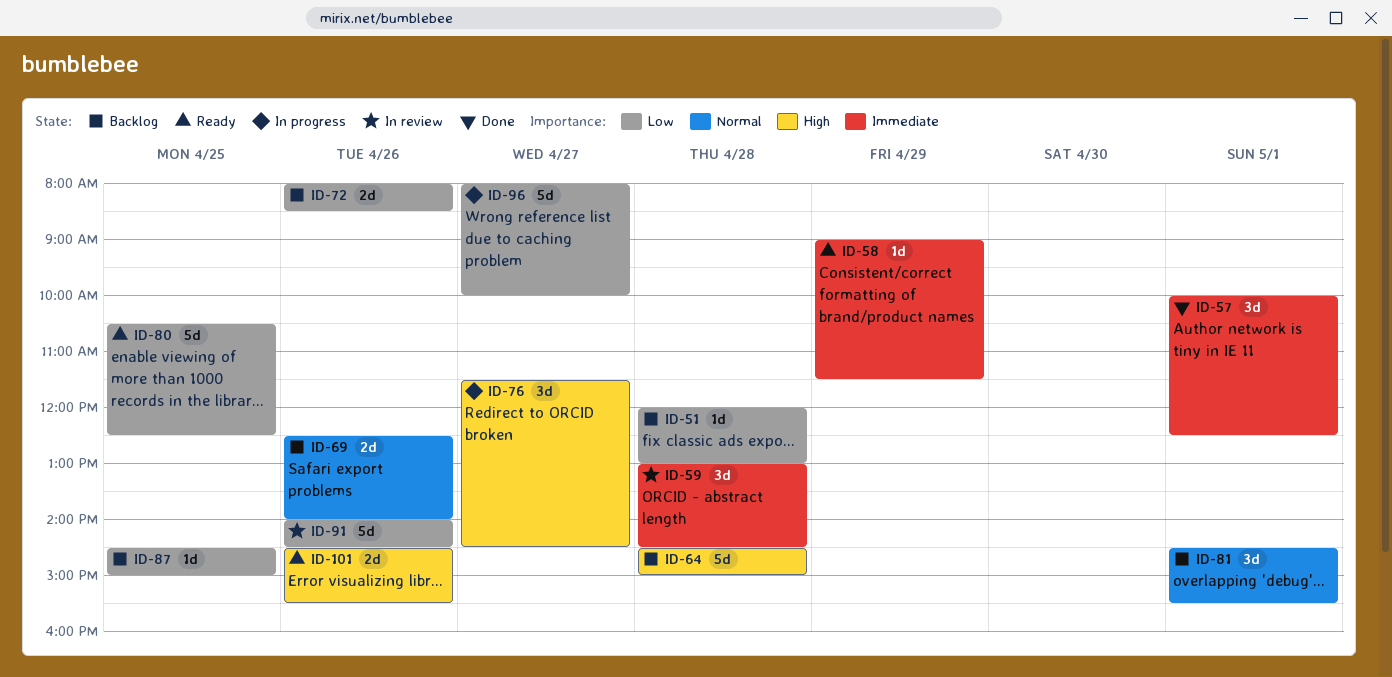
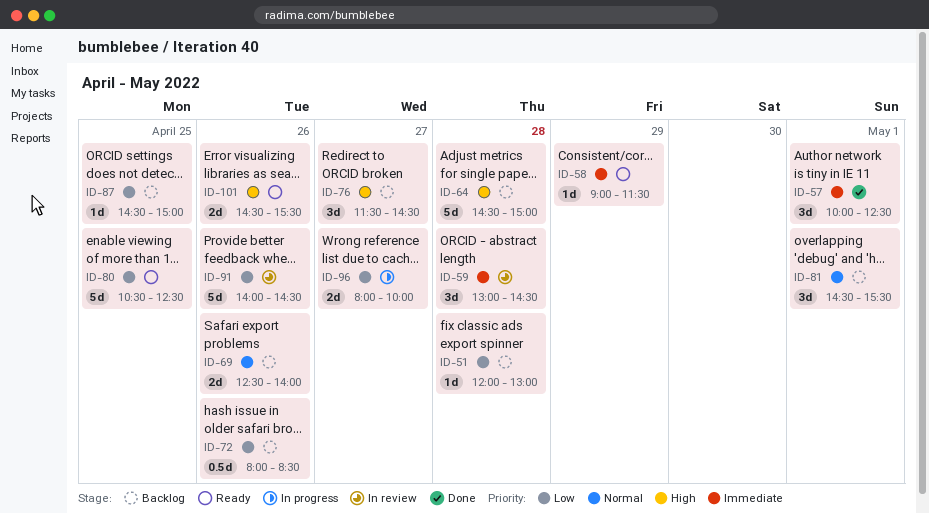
ID-72, estimate: 2d -> 0.5d
ID-76, status: In progress -> Backlog
ID-96, estimate: 5d -> 2d

